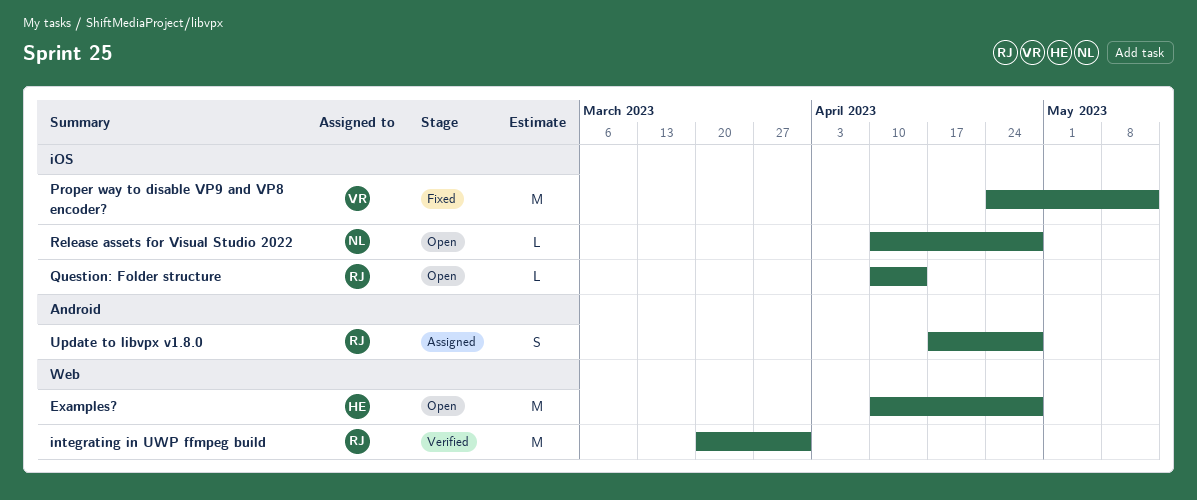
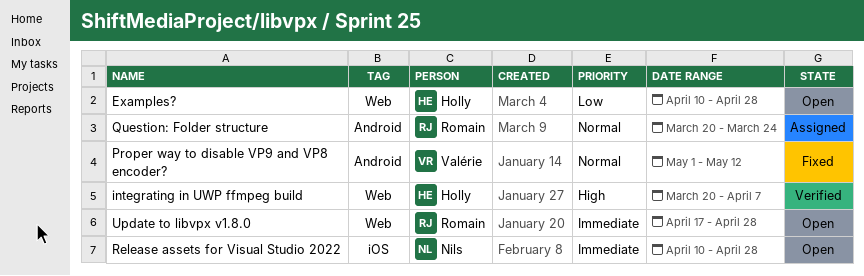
integrating in UWP ffmpeg build, owner: Romain -> Holly
integrating in UWP ffmpeg build, due: Mar 31 -> Apr 7
Proper way to disable VP9 and VP8 encoder?, label: iOS -> Android
Proper way to disable VP9 and VP8 encoder?, start: Apr 24 -> May 1
Question: Folder structure, status: Open -> Assigned
Question: Folder structure, label: iOS -> Android
Question: Folder structure, start: Apr 10 -> Mar 20
Question: Folder structure, due: Apr 14 -> Mar 24
Update to libvpx v1.8.0, status: Assigned -> Open
Update to libvpx v1.8.0, label: Android -> Web

